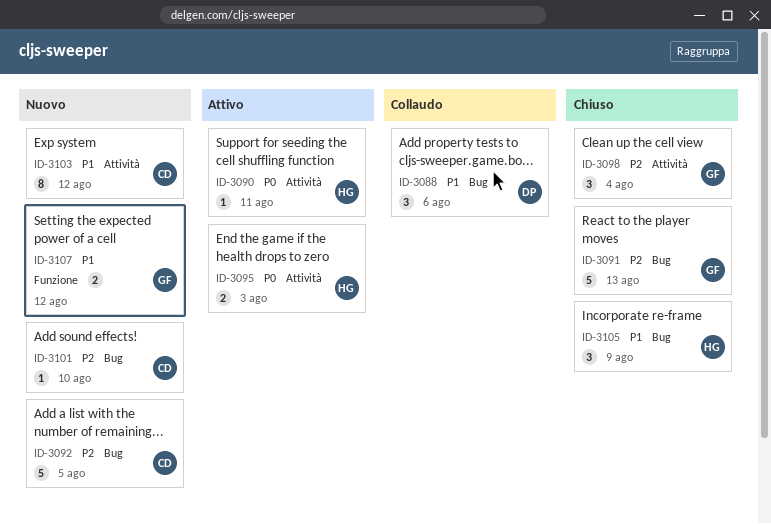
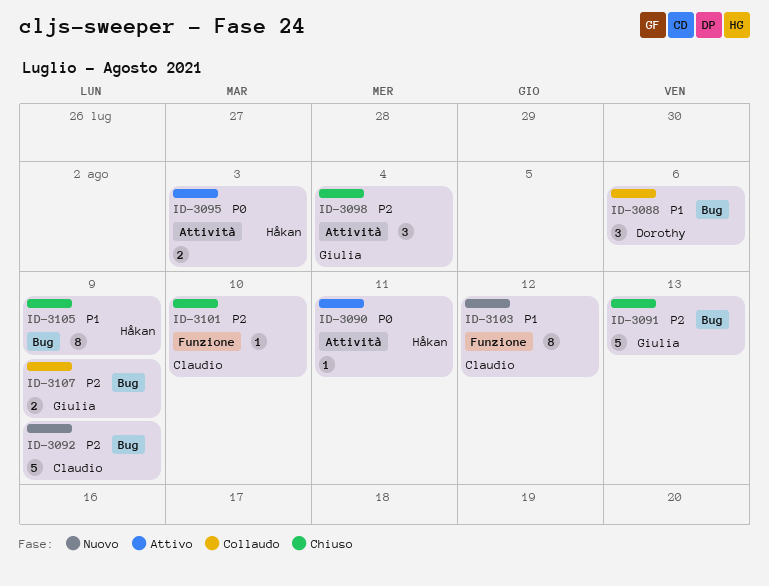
ID-3092, due: Aug 5 -> Aug 9
ID-3101, status: Nuovo -> Chiuso
ID-3101, label: Bug -> Funzione
ID-3103, label: Attività -> Funzione
ID-3105, estimate: 3 -> 8
ID-3107, status: Nuovo -> Collaudo
ID-3107, priority: P1 -> P2
ID-3107, label: Funzione -> Bug
ID-3107, due: Aug 12 -> Aug 9

